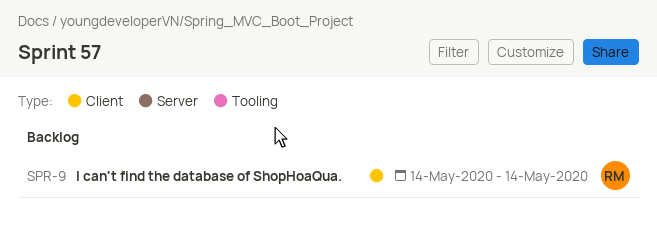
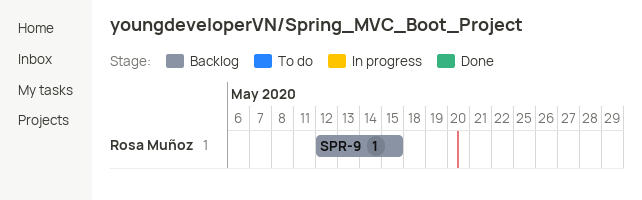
SPR-9, start: May 14 -> May 12
SPR-9, due: May 14 -> May 15

